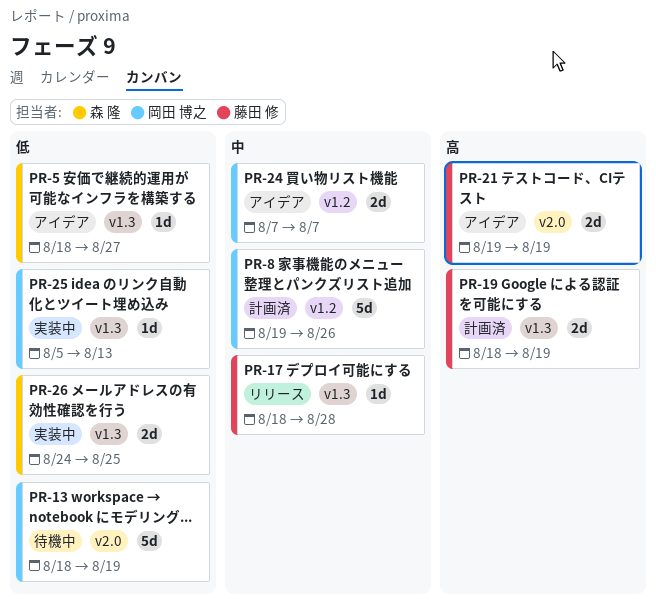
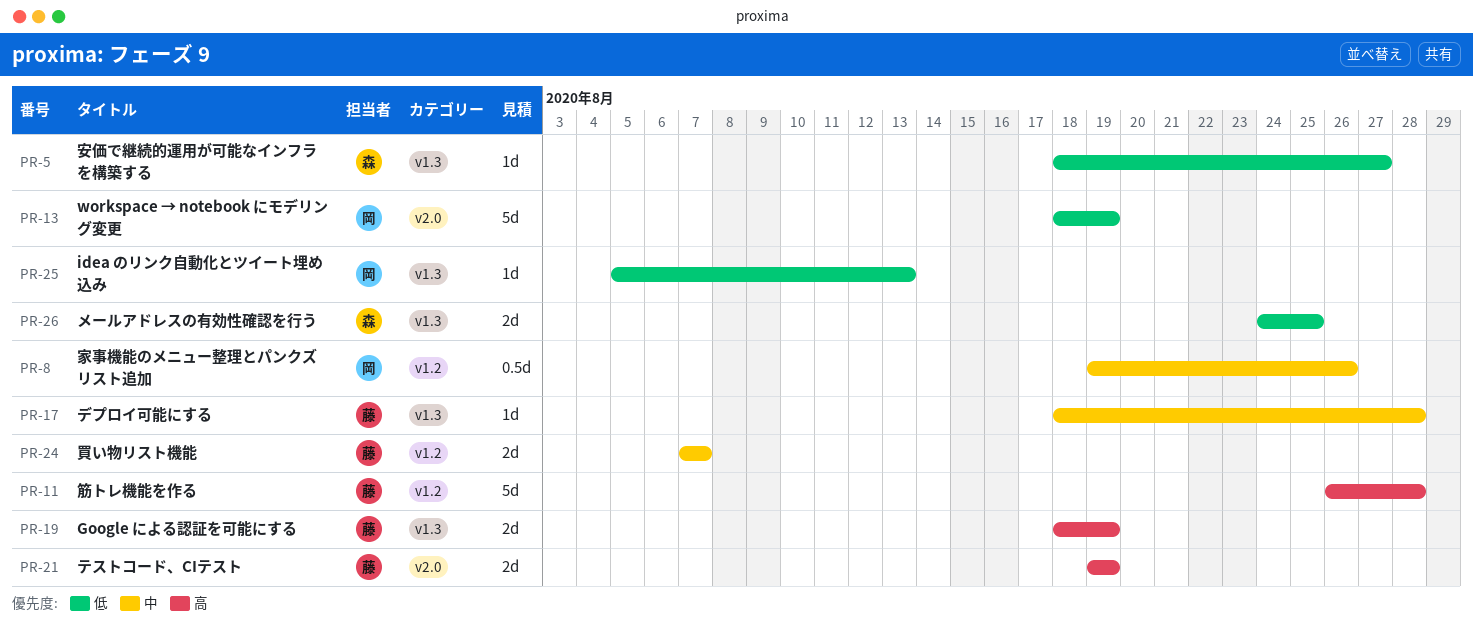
PR-8, estimate: 5d -> 0.5d
PR-11: none -> present
PR-24, owner: 岡田 博之 -> 藤田 修

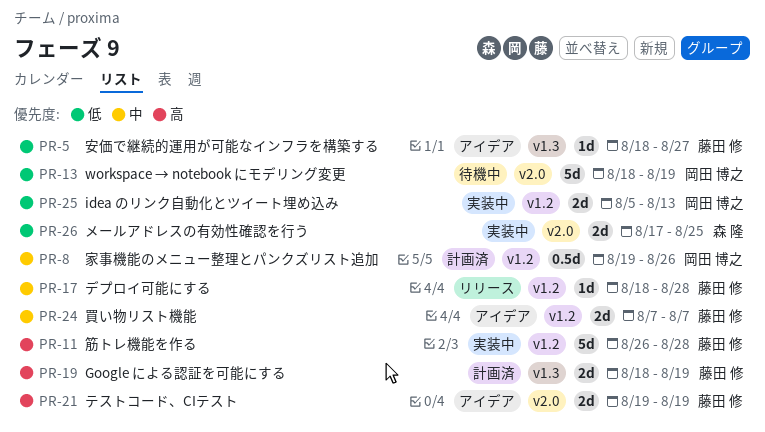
PR-5, owner: 森 隆 -> 藤田 修
PR-17, label: v1.3 -> v1.2
PR-25, label: v1.3 -> v1.2
PR-25, estimate: 1d -> 2d
PR-26, label: v1.3 -> v2.0
PR-26, start: Aug 24 -> Aug 17

